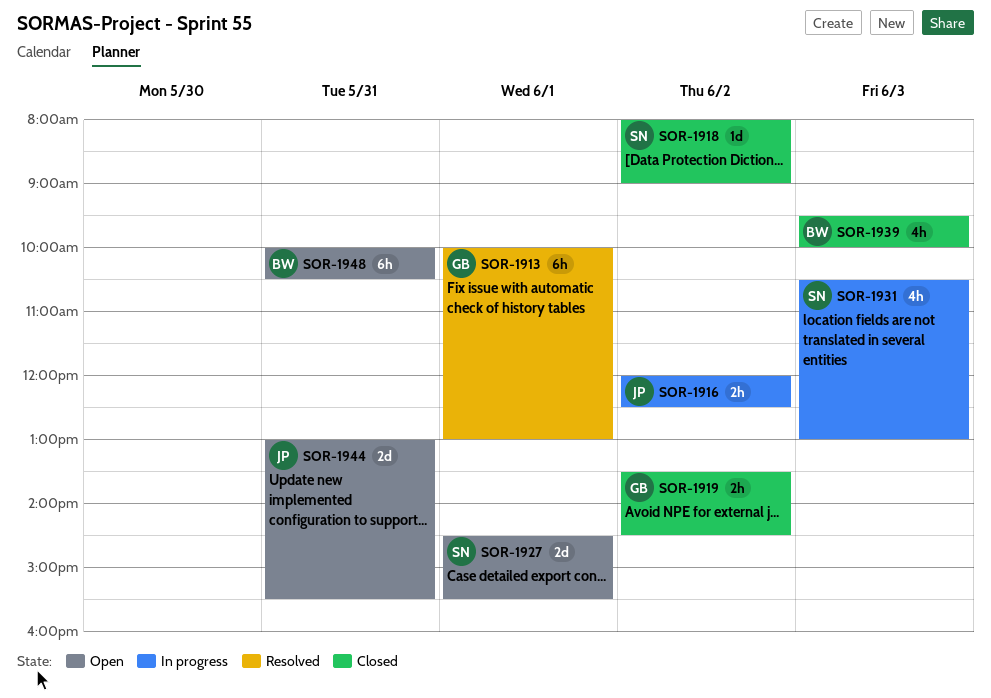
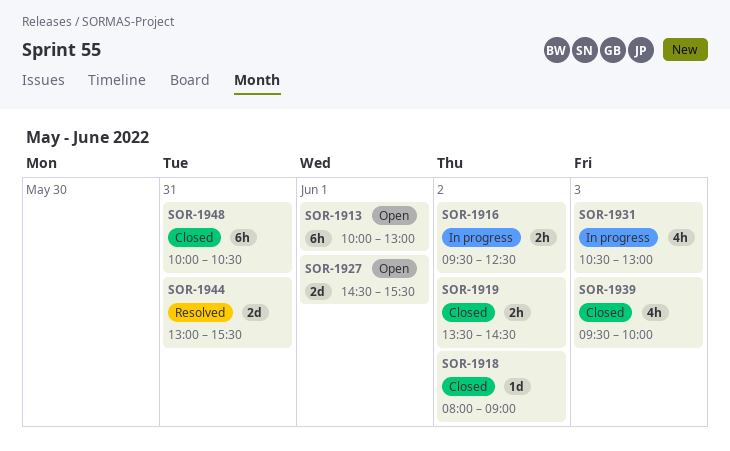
SOR-1913, status: Resolved -> Open
SOR-1916, begins: 12:00 -> 09:30
SOR-1944, status: Open -> Resolved
SOR-1948, status: Open -> Closed

